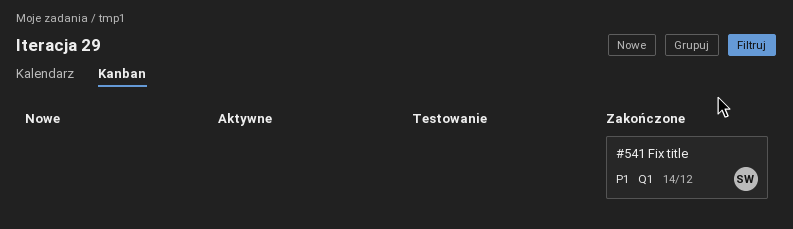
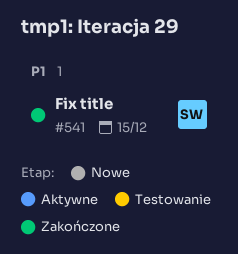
#541, due: Dec 14 -> Dec 15

